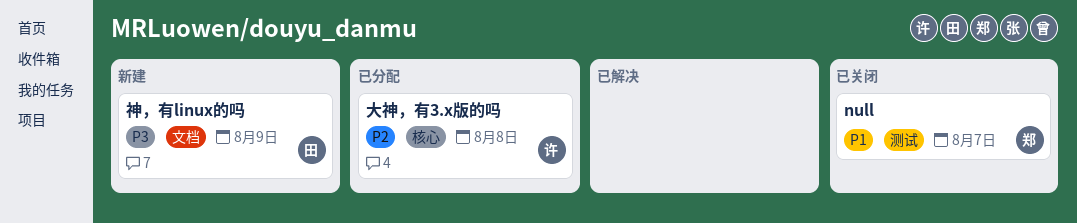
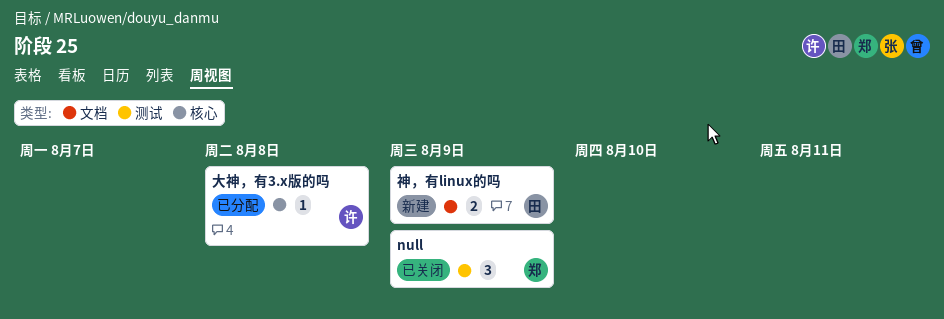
null, due: Aug 7 -> Aug 9

